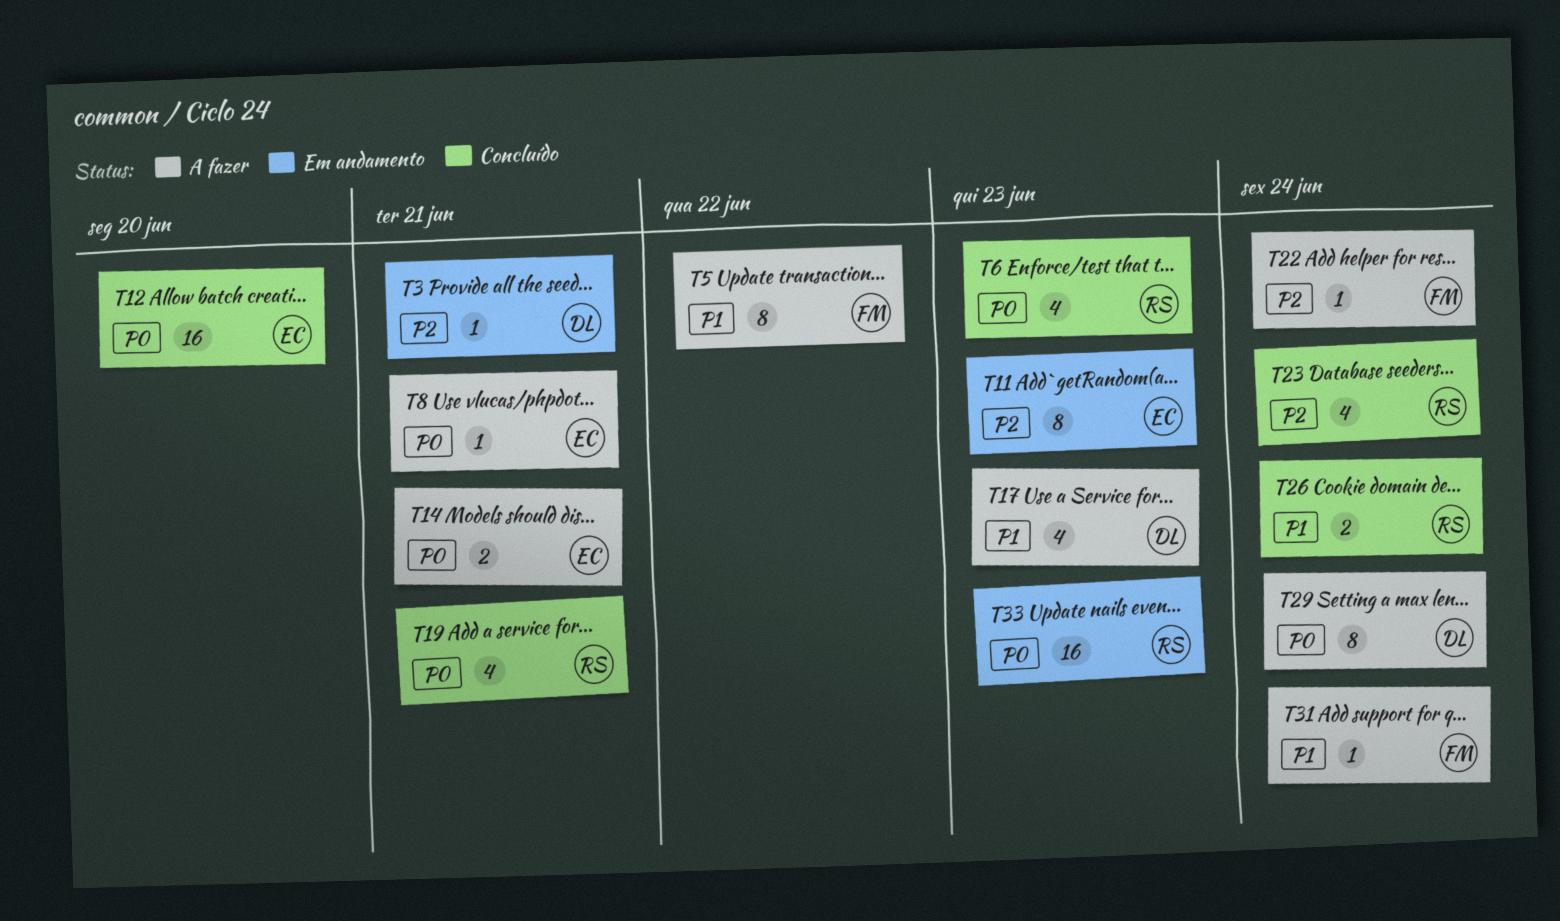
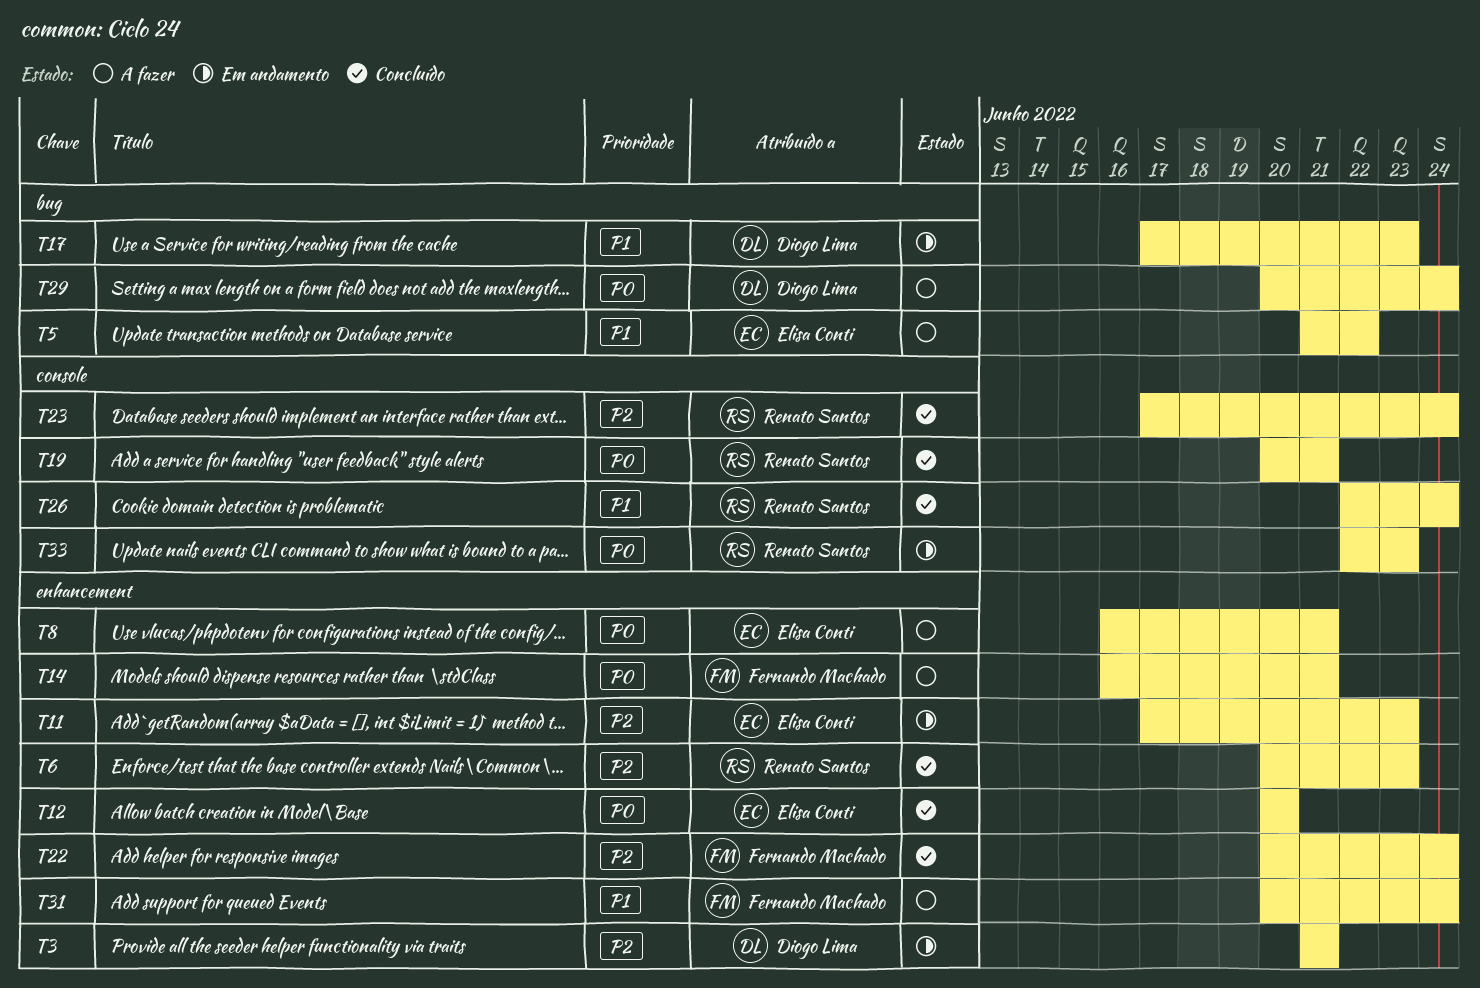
T5, owner: Fernando Machado -> Elisa Conti
T6, priority: P0 -> P2
T14, owner: Elisa Conti -> Fernando Machado
T17, status: A fazer -> Em andamento
T22, status: A fazer -> Concluído

